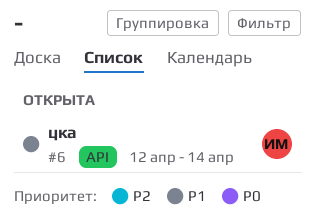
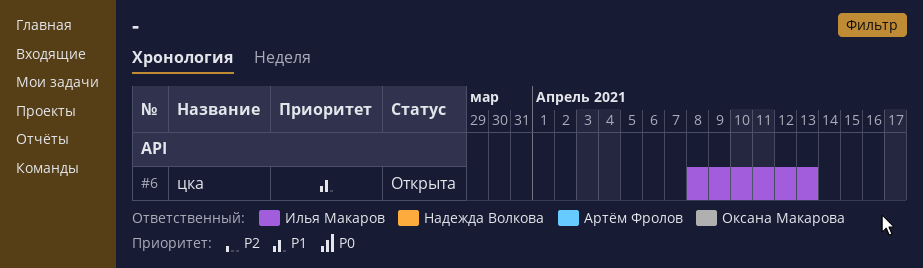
#6, start: Apr 12 -> Apr 8
#6, due: Apr 14 -> Apr 13

